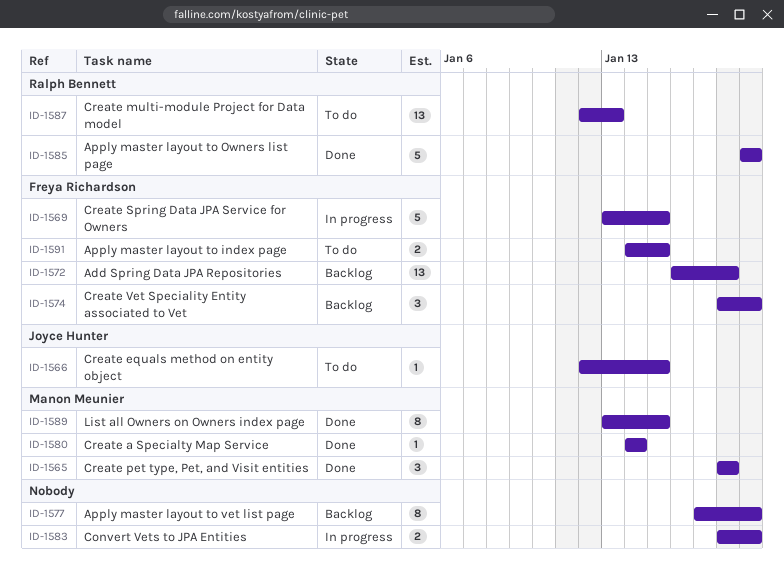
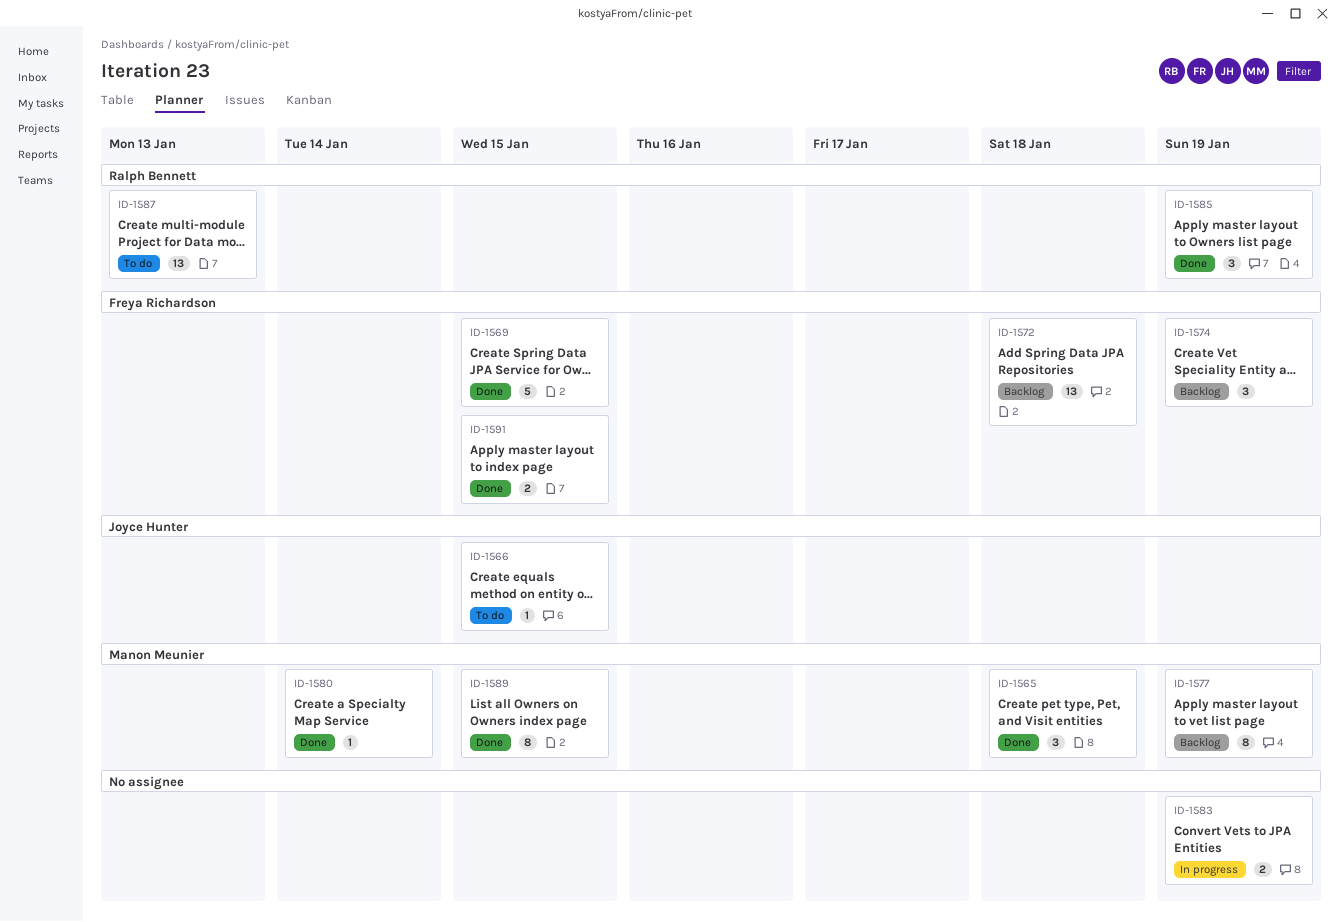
ID-1569, status: In progress -> Done
ID-1577, owner: none -> Manon Meunier
ID-1585, estimate: 5 -> 3
ID-1591, status: To do -> Done

